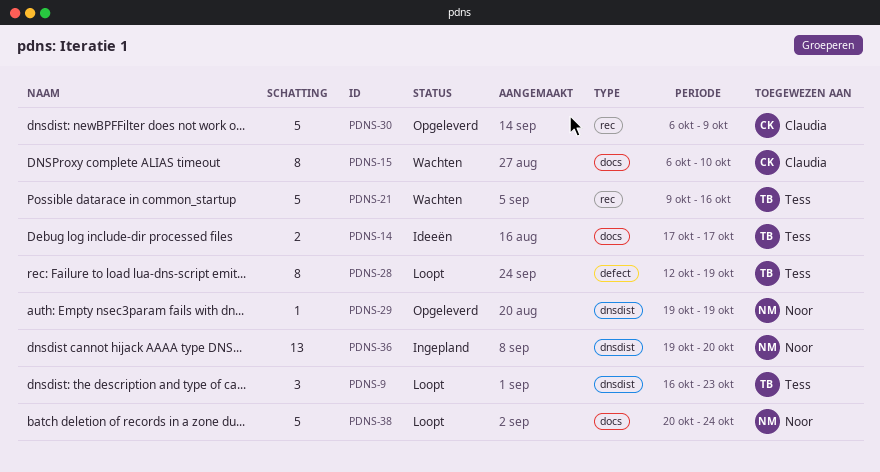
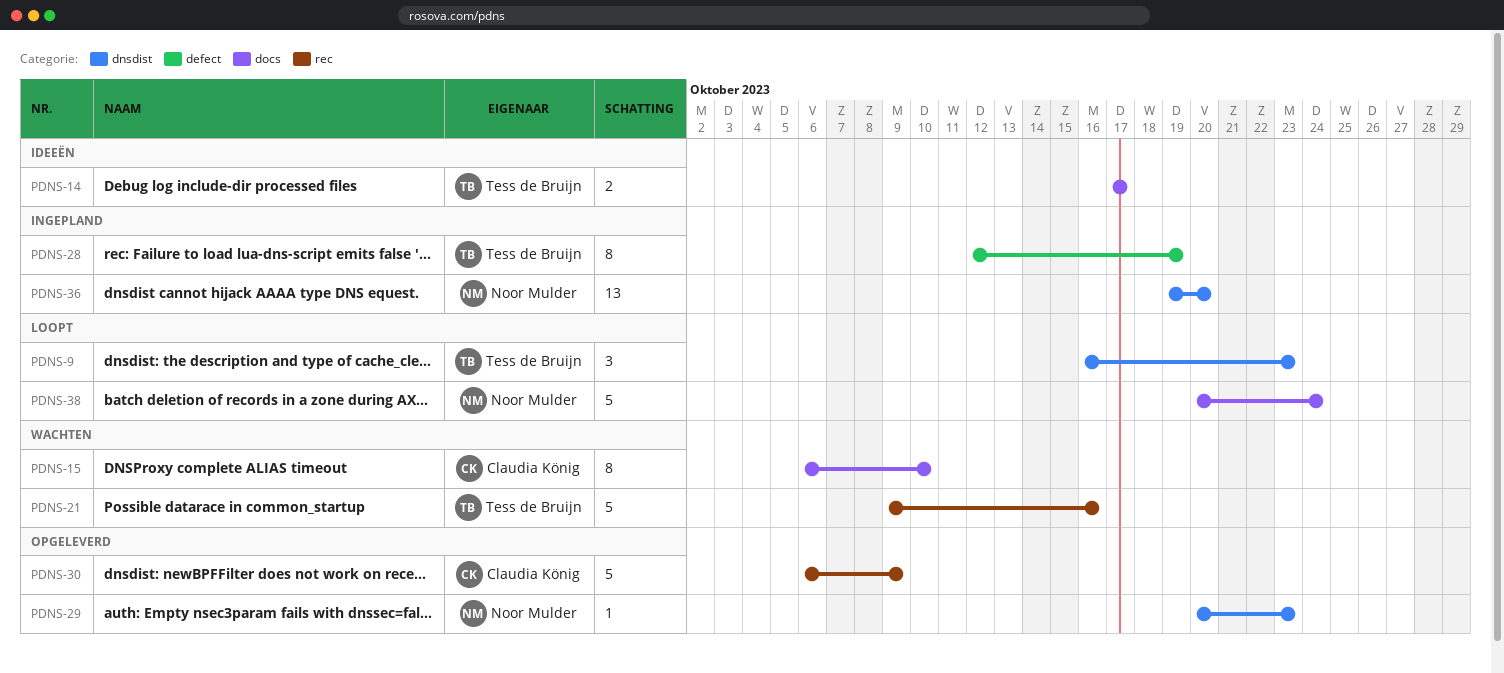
PDNS-28, status: Loopt -> Ingepland
PDNS-29, start: Oct 19 -> Oct 20
PDNS-29, due: Oct 19 -> Oct 23

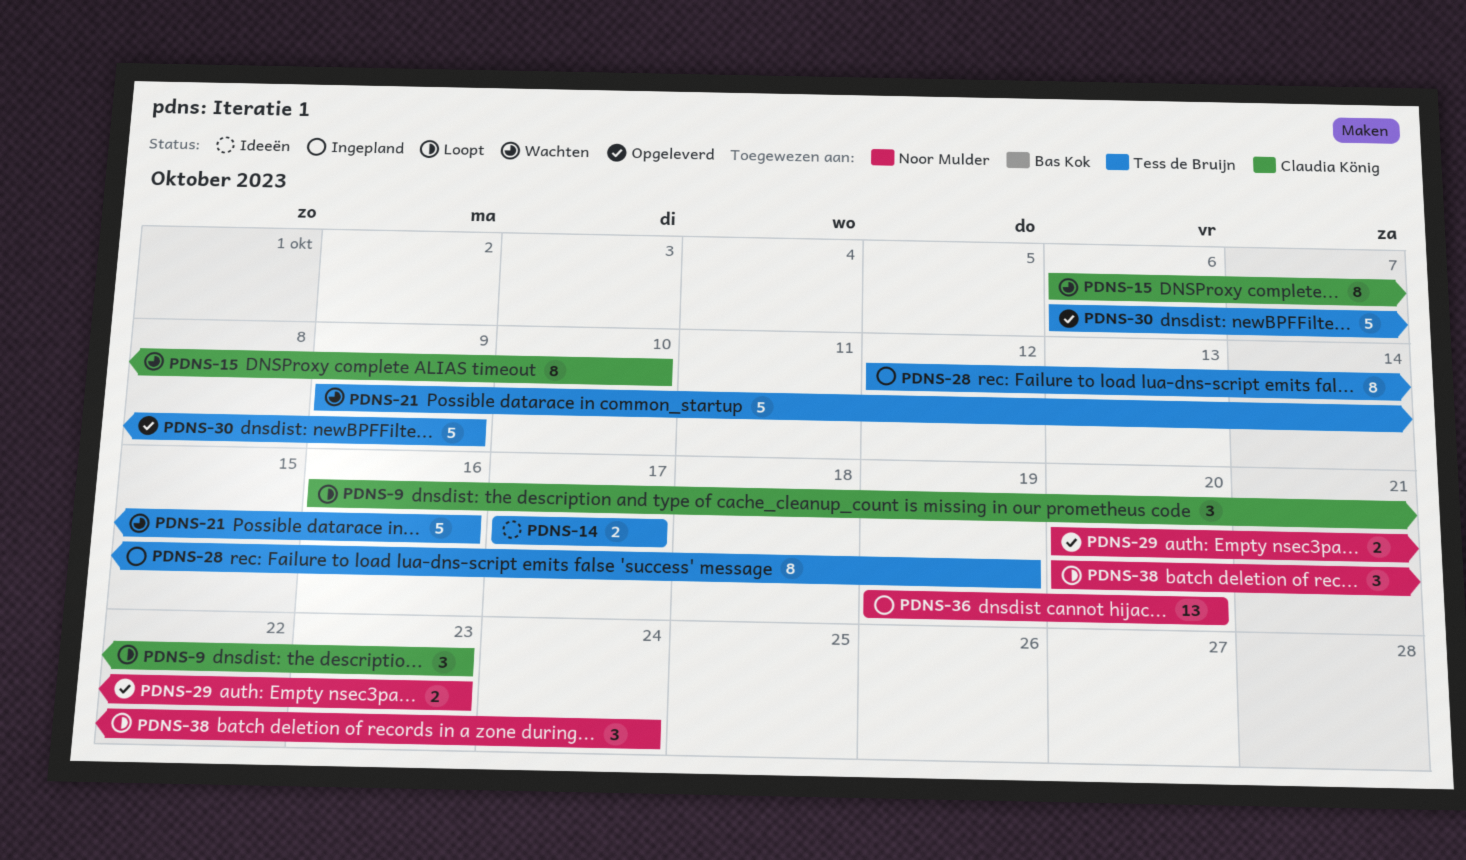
PDNS-9, owner: Tess de Bruijn -> Claudia König
PDNS-29, estimate: 1 -> 2
PDNS-30, owner: Claudia König -> Tess de Bruijn
PDNS-38, estimate: 5 -> 3

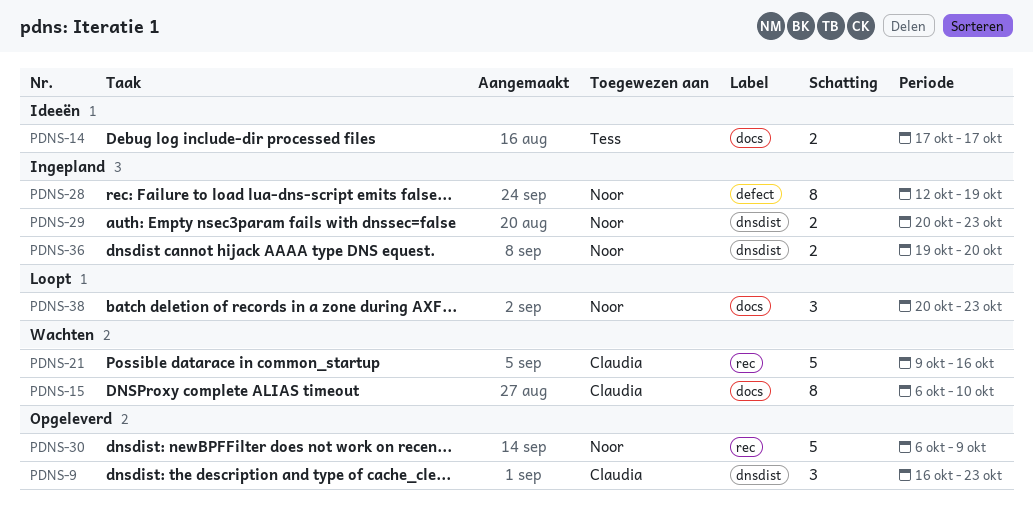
PDNS-9, status: Loopt -> Opgeleverd
PDNS-21, owner: Tess de Bruijn -> Claudia König
PDNS-28, owner: Tess de Bruijn -> Noor Mulder
PDNS-29, status: Opgeleverd -> Ingepland
PDNS-30, owner: Tess de Bruijn -> Noor Mulder
PDNS-36, estimate: 13 -> 2
PDNS-38, due: Oct 24 -> Oct 23

